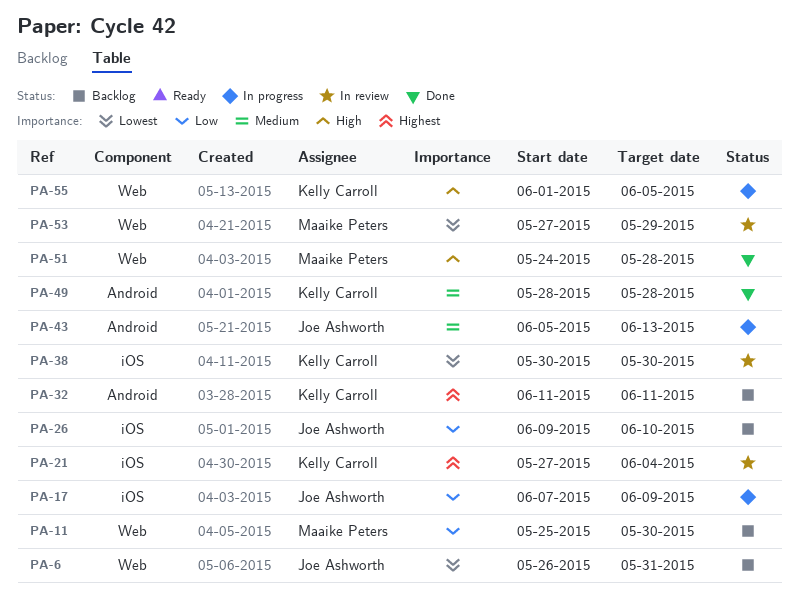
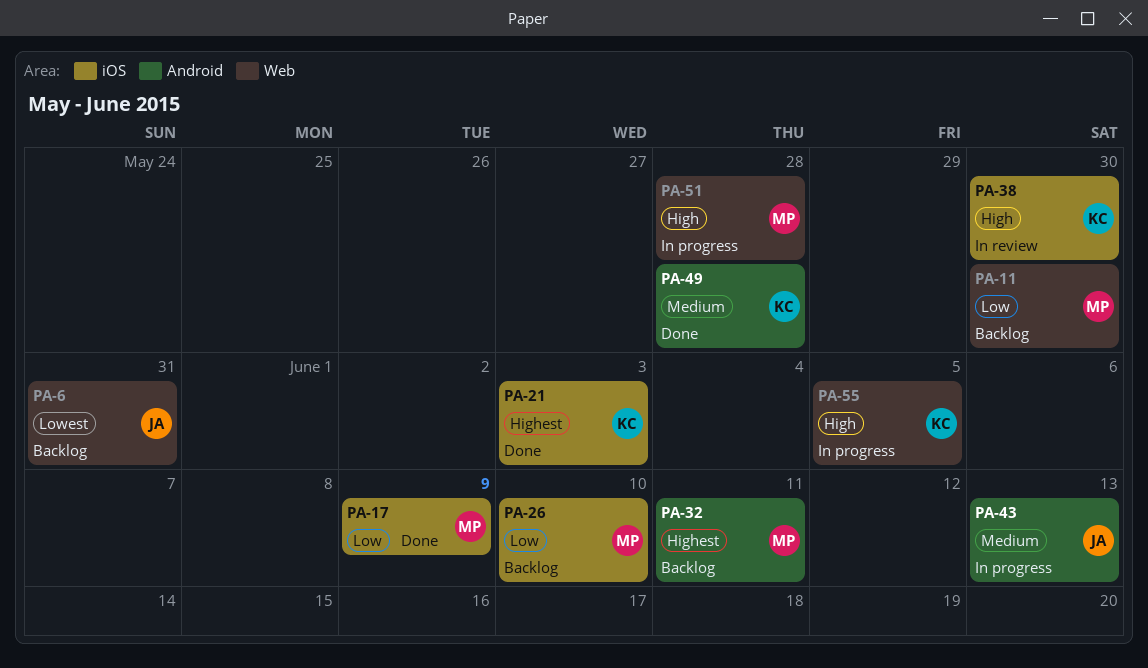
PA-17, status: In progress -> Done
PA-17, owner: Joe Ashworth -> Maaike Peters
PA-21, status: In review -> Done
PA-21, due: Jun 4 -> Jun 3
PA-26, owner: Joe Ashworth -> Maaike Peters
PA-32, owner: Kelly Carroll -> Maaike Peters
PA-38, priority: Lowest -> High
PA-51, status: Done -> In progress
PA-53: present -> none

